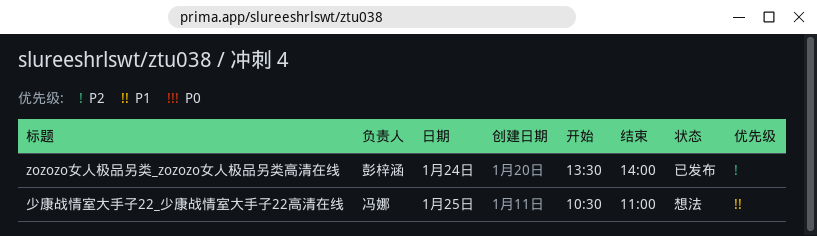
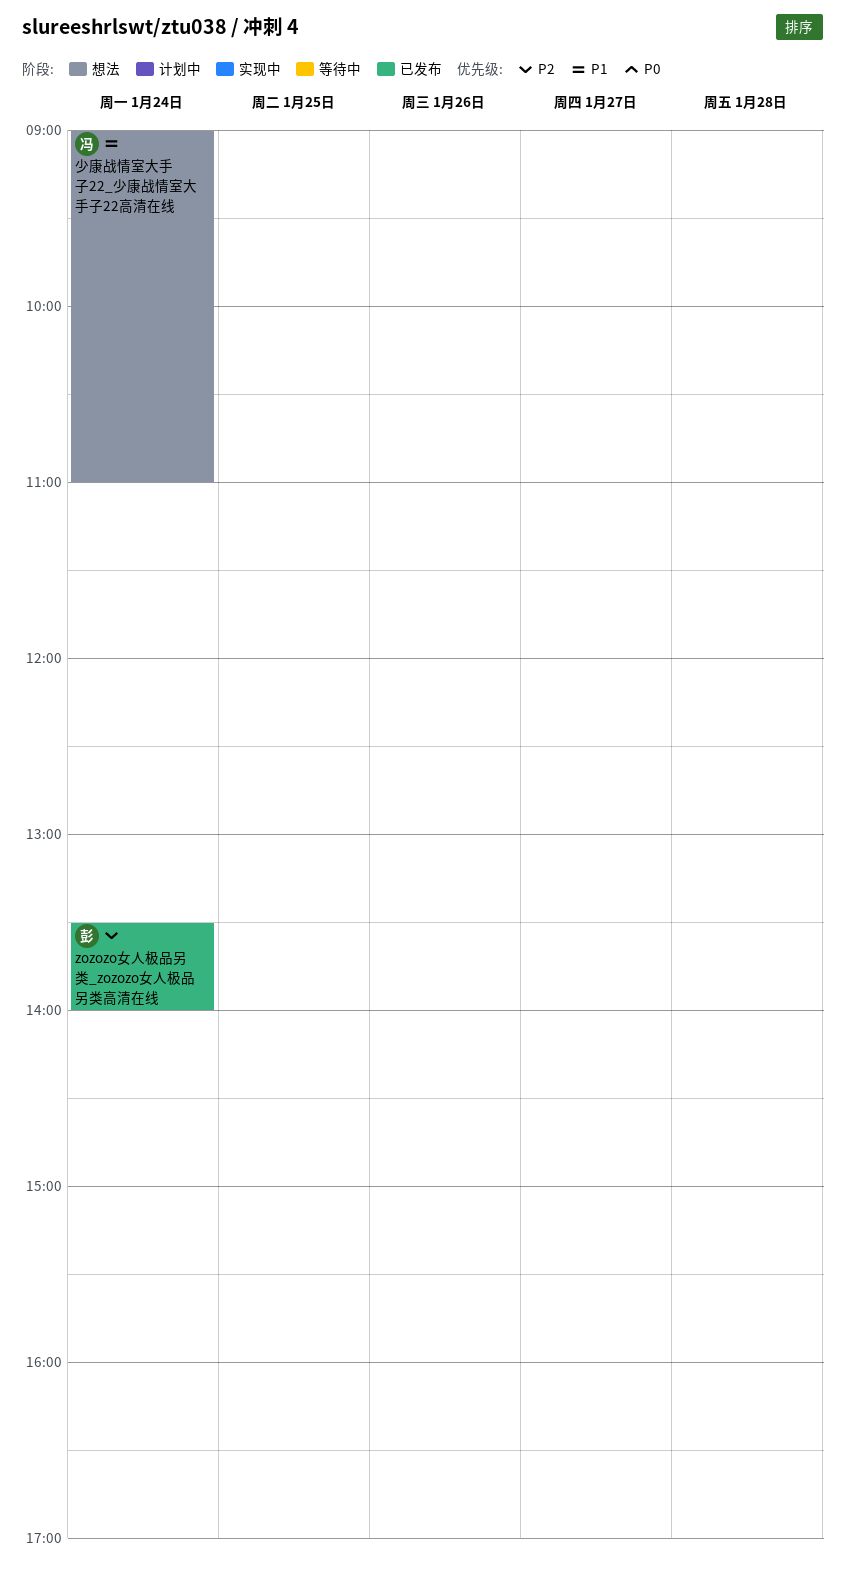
少康战情室大手子22_少康战情室大手子22高清在线, day: Jan 25 -> Jan 24
少康战情室大手子22_少康战情室大手子22高清在线, begins: 10:30 -> 09:00

